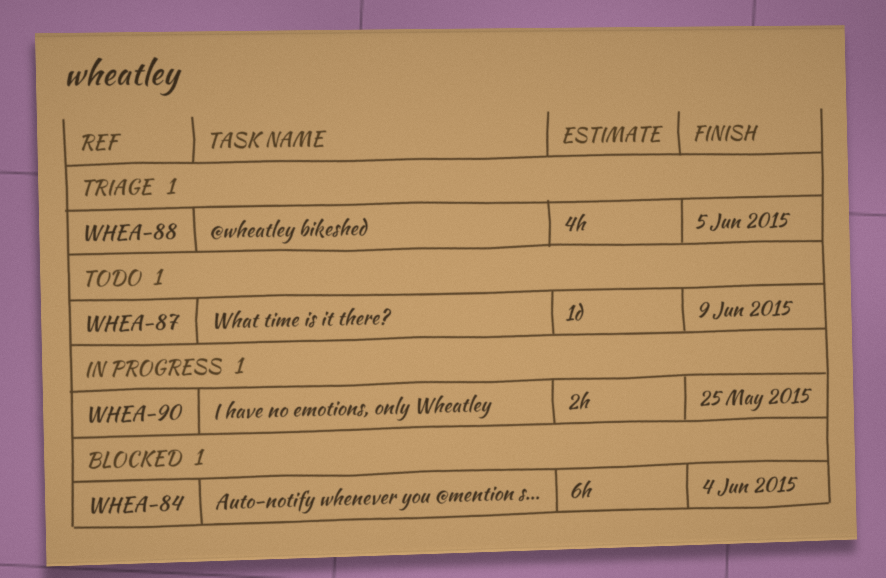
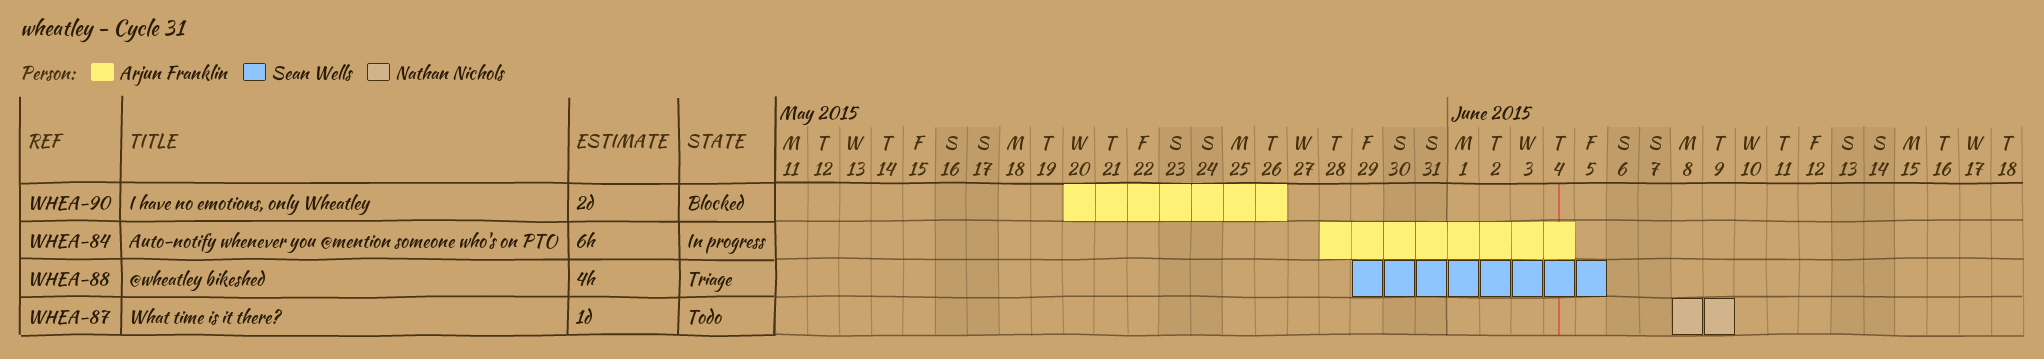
WHEA-84, status: Blocked -> In progress
WHEA-90, status: In progress -> Blocked
WHEA-90, estimate: 2h -> 2d
WHEA-90, due: May 25 -> May 26

